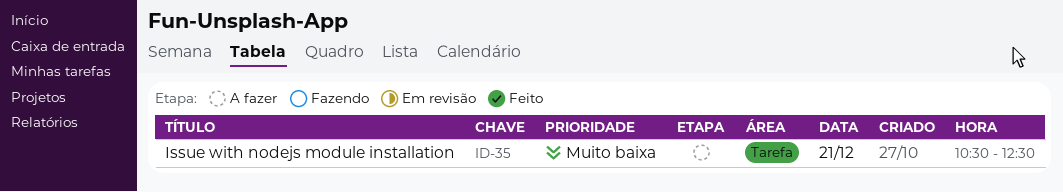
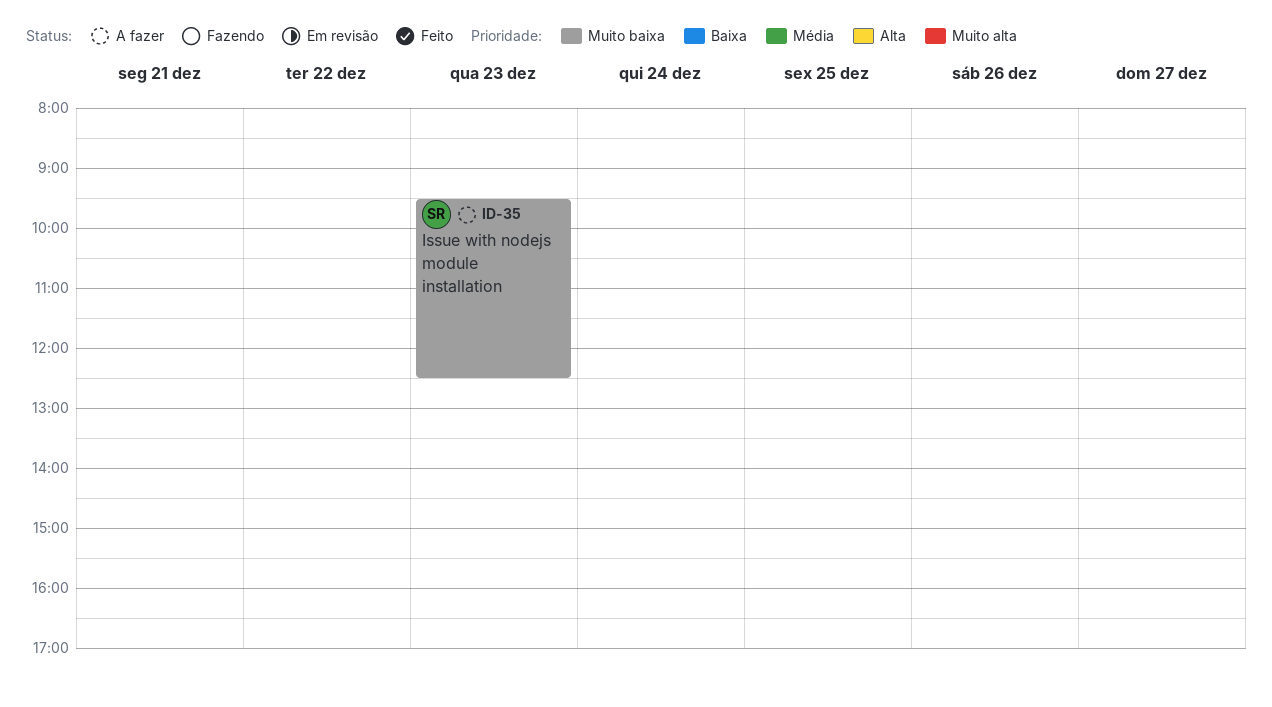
ID-35, day: Dec 21 -> Dec 23
ID-35, begins: 10:30 -> 09:30

